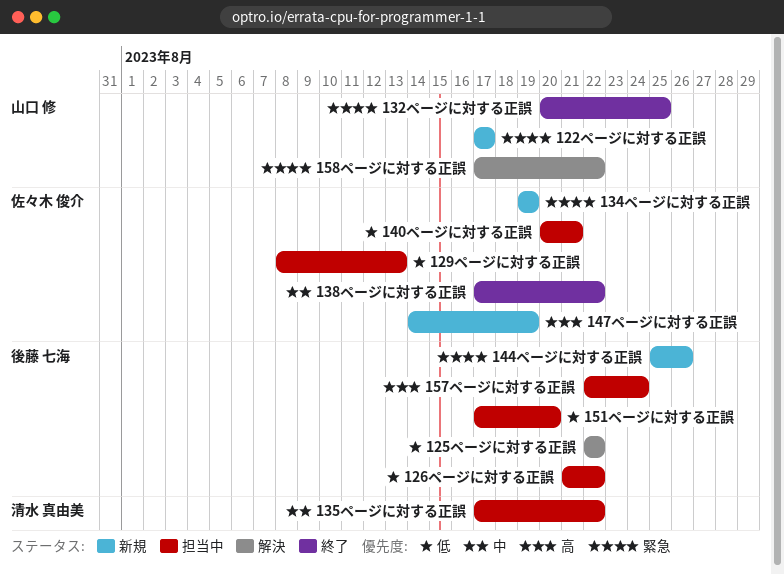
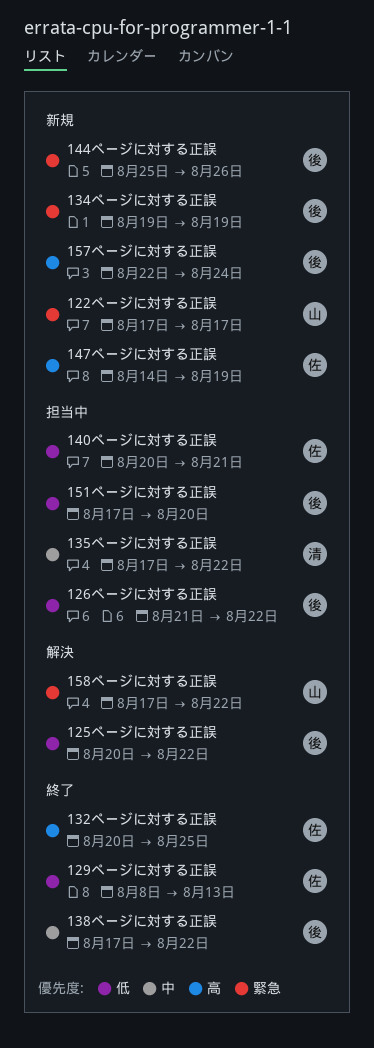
125ページに対する正誤, start: Aug 22 -> Aug 20
129ページに対する正誤, status: 担当中 -> 終了
132ページに対する正誤, owner: 山口 修 -> 佐々木 俊介
132ページに対する正誤, priority: 緊急 -> 高
134ページに対する正誤, owner: 佐々木 俊介 -> 後藤 七海
138ページに対する正誤, owner: 佐々木 俊介 -> 後藤 七海
157ページに対する正誤, status: 担当中 -> 新規

